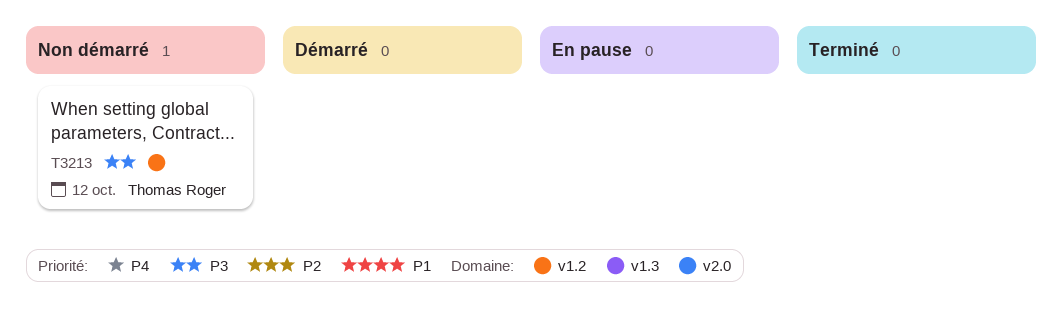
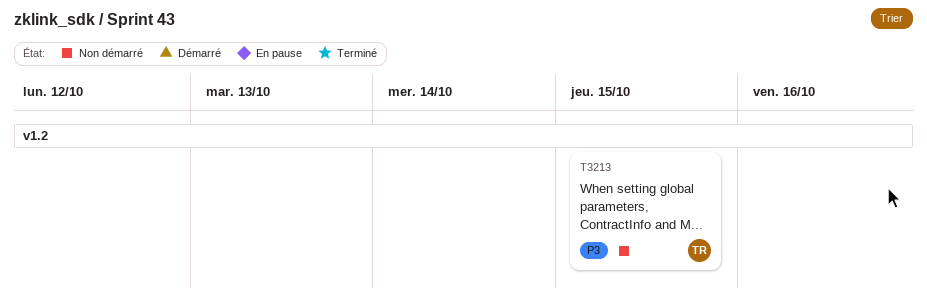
T3213, due: Oct 12 -> Oct 15

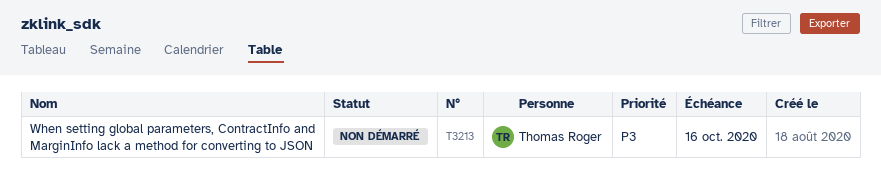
T3213, due: Oct 15 -> Oct 16

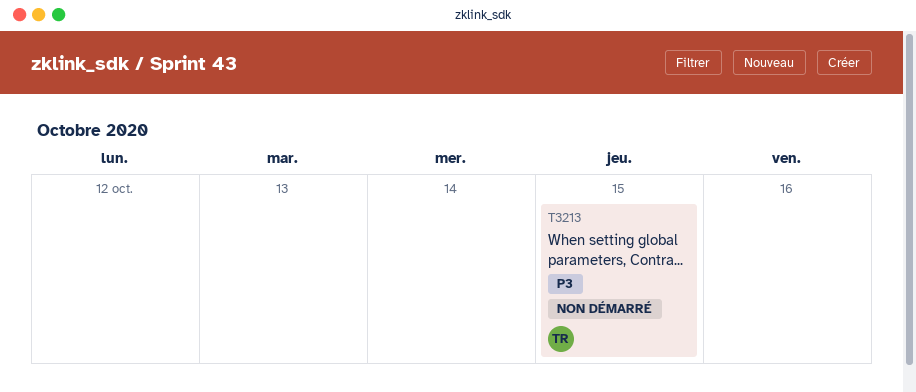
T3213, due: Oct 16 -> Oct 15

